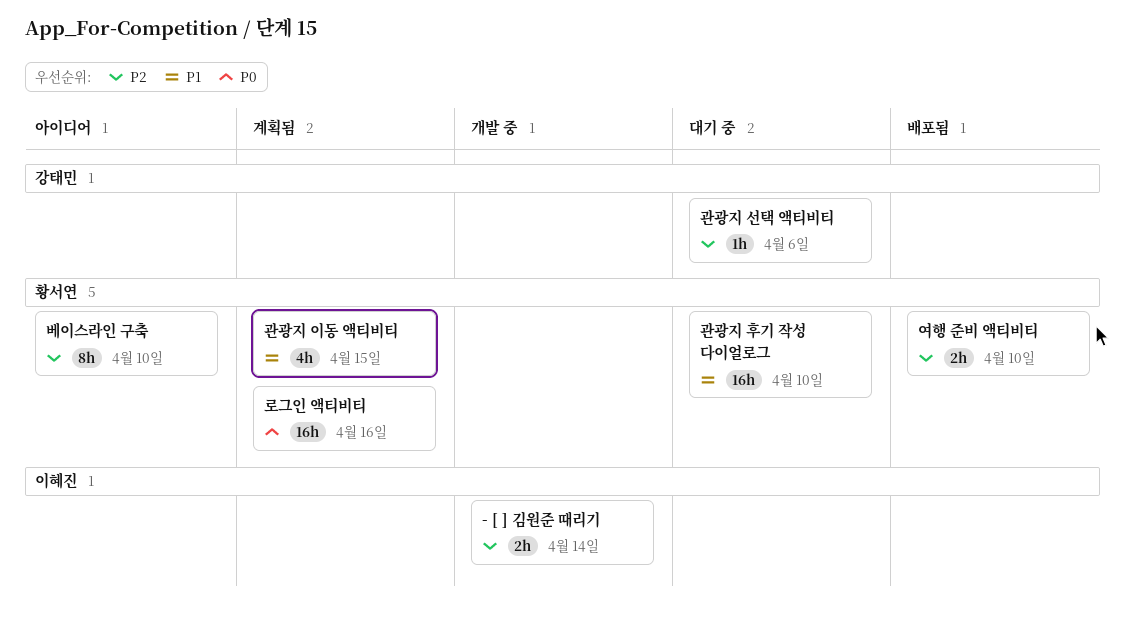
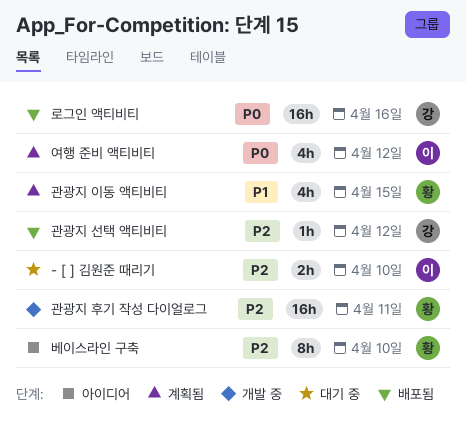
- [ ] 김원준 때리기, status: 개발 중 -> 대기 중
- [ ] 김원준 때리기, due: Apr 14 -> Apr 10
관광지 선택 액티비티, status: 대기 중 -> 배포됨
관광지 선택 액티비티, due: Apr 6 -> Apr 12
관광지 후기 작성 다이얼로그, status: 대기 중 -> 개발 중
관광지 후기 작성 다이얼로그, priority: P1 -> P2
관광지 후기 작성 다이얼로그, due: Apr 10 -> Apr 11
로그인 액티비티, status: 계획됨 -> 배포됨
로그인 액티비티, owner: 황서연 -> 강태민
여행 준비 액티비티, status: 배포됨 -> 계획됨
여행 준비 액티비티, owner: 황서연 -> 이혜진
여행 준비 액티비티, priority: P2 -> P0
여행 준비 액티비티, estimate: 2h -> 4h
여행 준비 액티비티, due: Apr 10 -> Apr 12

